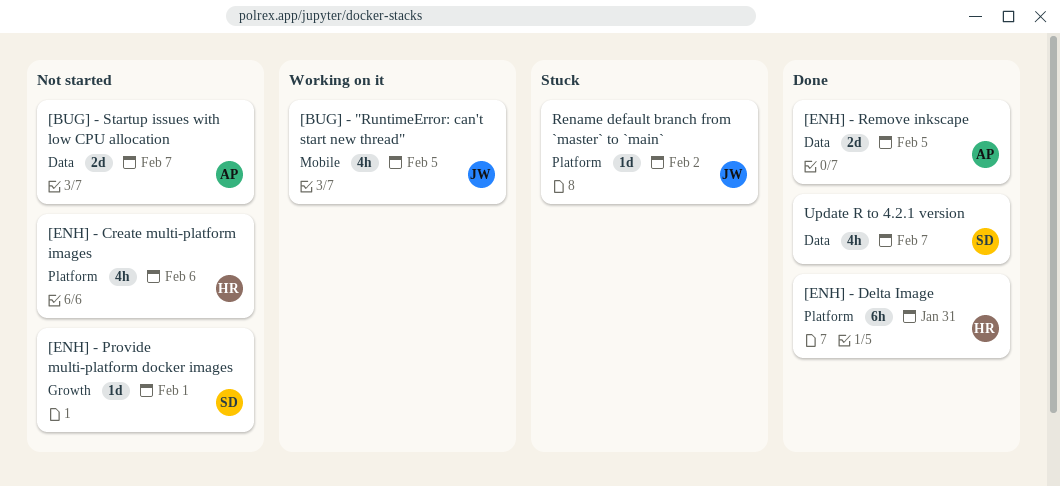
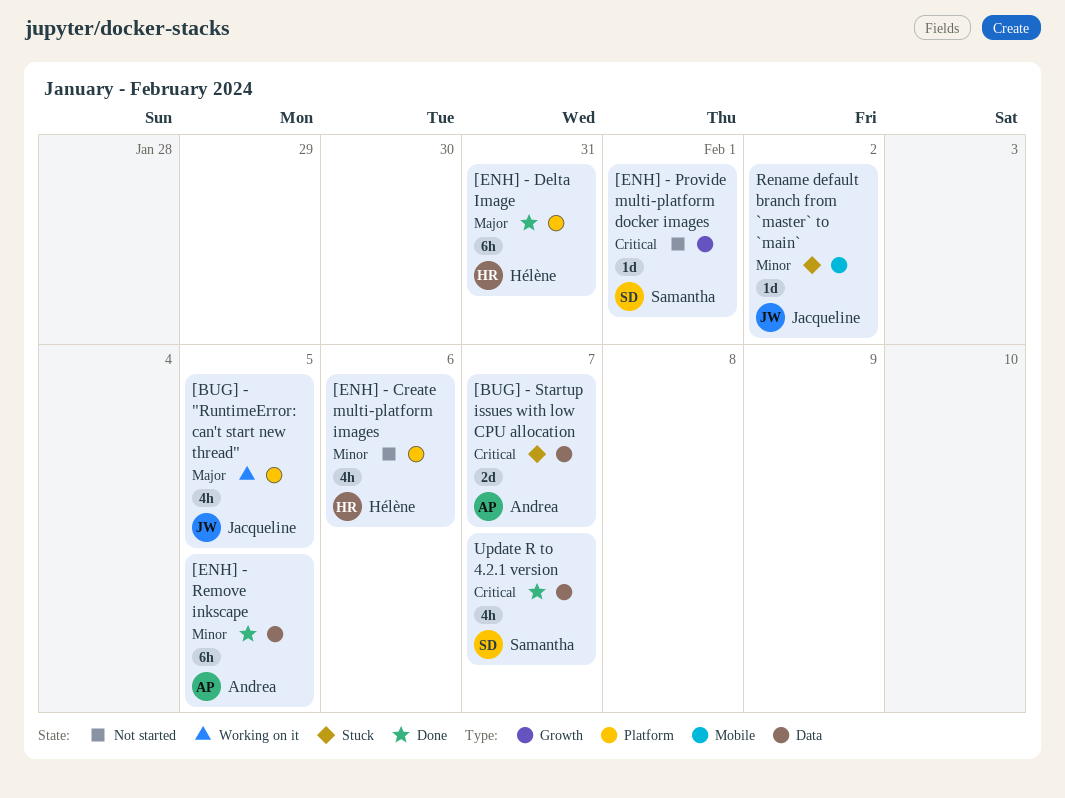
[BUG] - "RuntimeError: can't start new thread", label: Mobile -> Platform
[BUG] - Startup issues with low CPU allocation, status: Not started -> Stuck
[ENH] - Remove inkscape, estimate: 2d -> 6h
Rename default branch from `master` to `main`, label: Platform -> Mobile

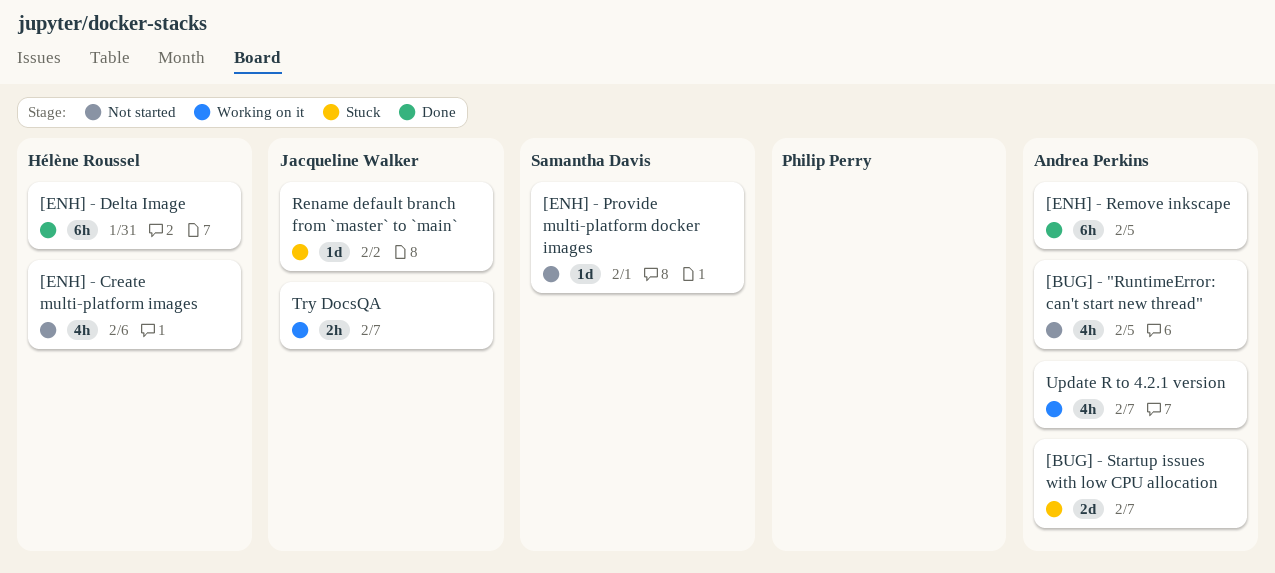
[BUG] - "RuntimeError: can't start new thread", status: Working on it -> Not started
[BUG] - "RuntimeError: can't start new thread", owner: Jacqueline Walker -> Andrea Perkins
Try DocsQA: none -> present
Update R to 4.2.1 version, status: Done -> Working on it
Update R to 4.2.1 version, owner: Samantha Davis -> Andrea Perkins

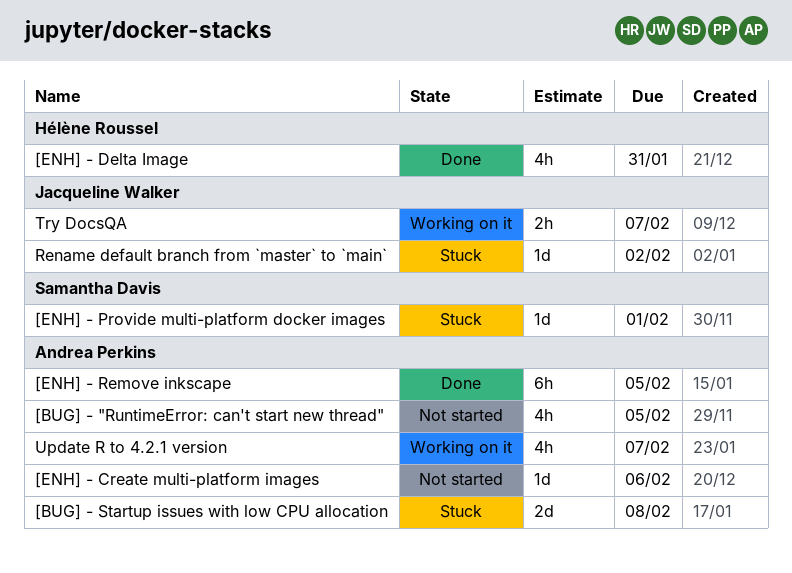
[BUG] - Startup issues with low CPU allocation, due: Feb 7 -> Feb 8
[ENH] - Create multi-platform images, owner: Hélène Roussel -> Andrea Perkins
[ENH] - Create multi-platform images, estimate: 4h -> 1d
[ENH] - Delta Image, estimate: 6h -> 4h
[ENH] - Provide multi-platform docker images, status: Not started -> Stuck

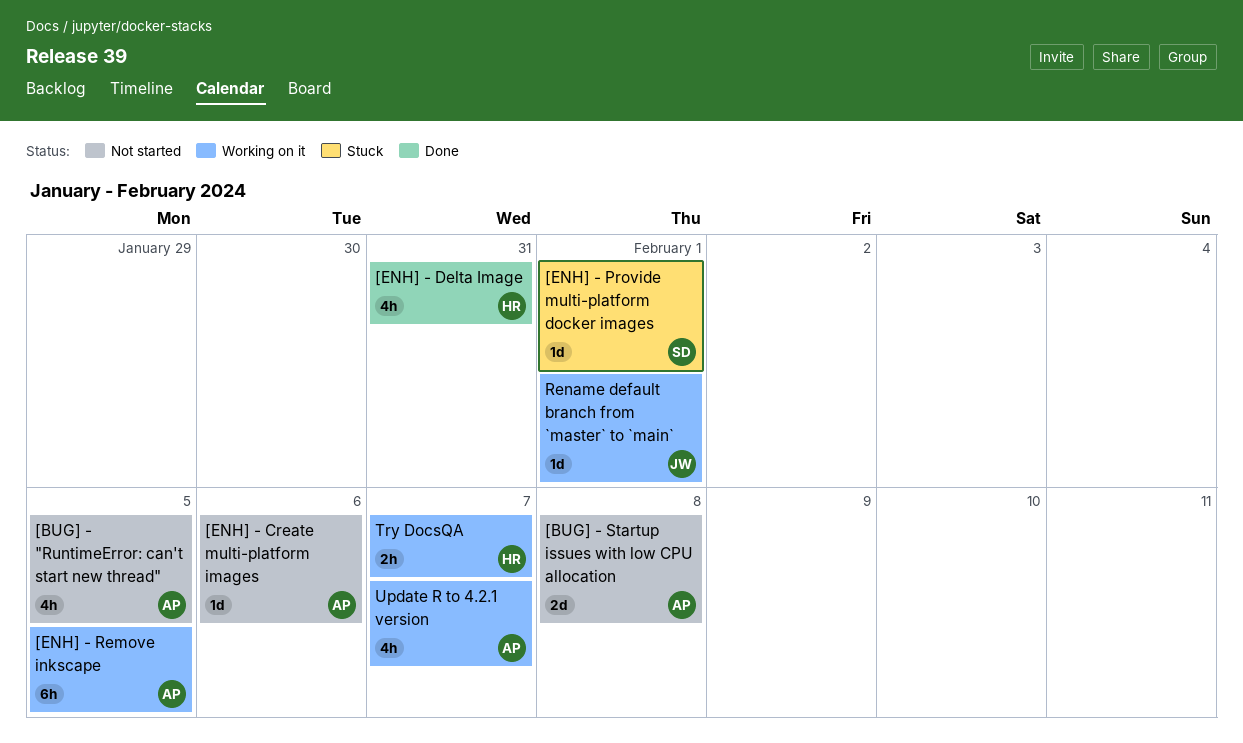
[BUG] - Startup issues with low CPU allocation, status: Stuck -> Not started
[ENH] - Remove inkscape, status: Done -> Working on it
Rename default branch from `master` to `main`, status: Stuck -> Working on it
Rename default branch from `master` to `main`, due: Feb 2 -> Feb 1
Try DocsQA, owner: Jacqueline Walker -> Hélène Roussel

